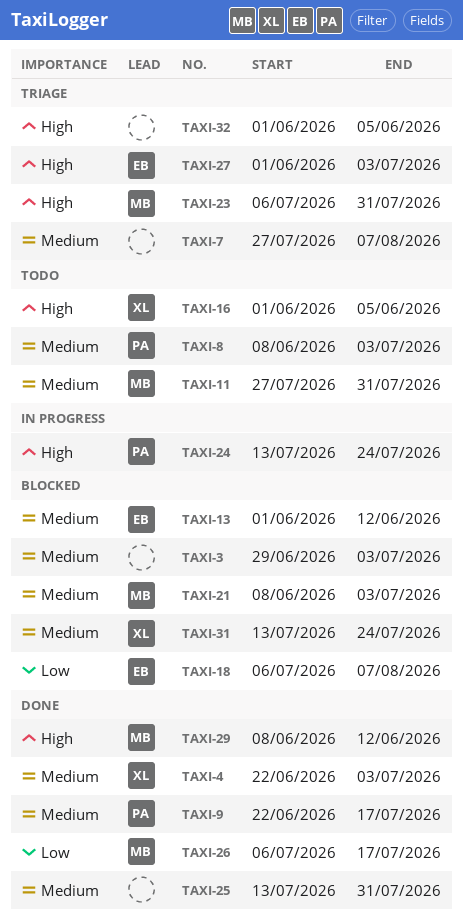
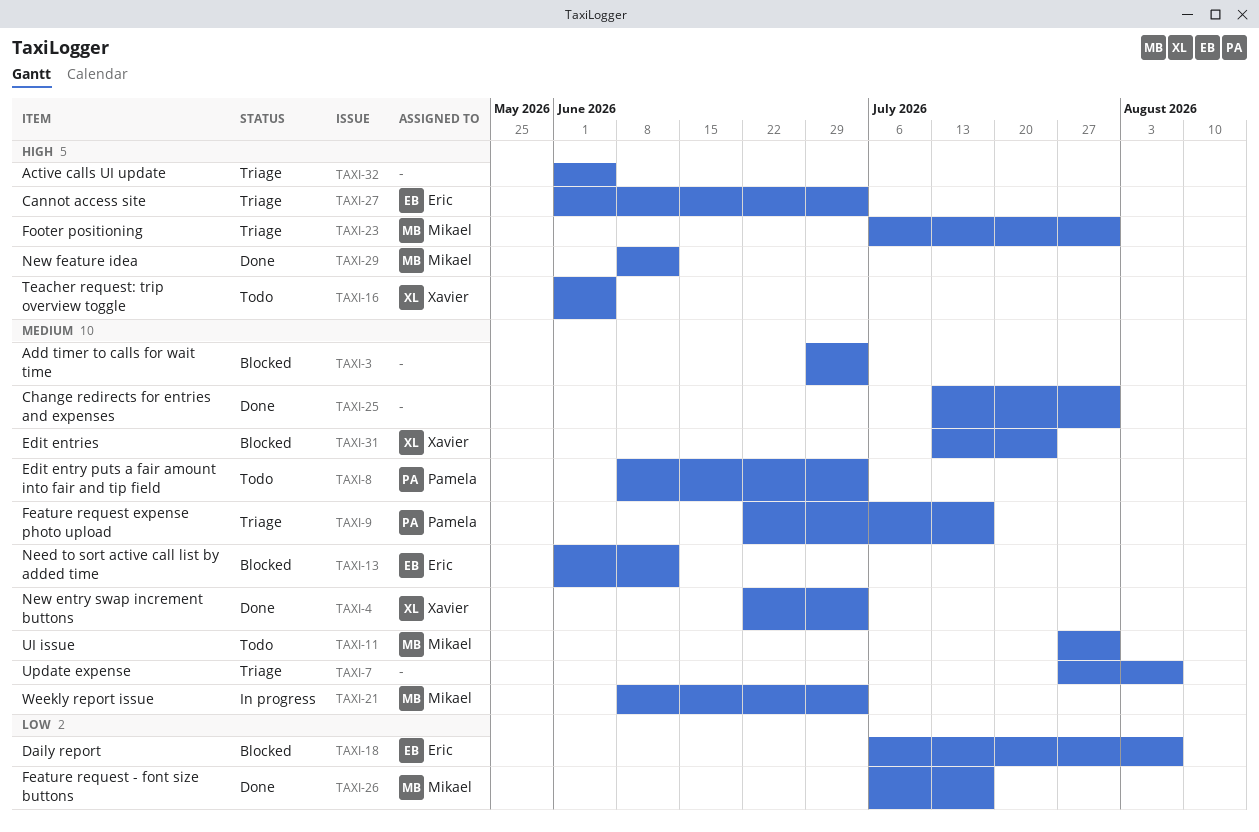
TAXI-9, status: Done -> Triage
TAXI-21, status: Blocked -> In progress
TAXI-24: present -> none

